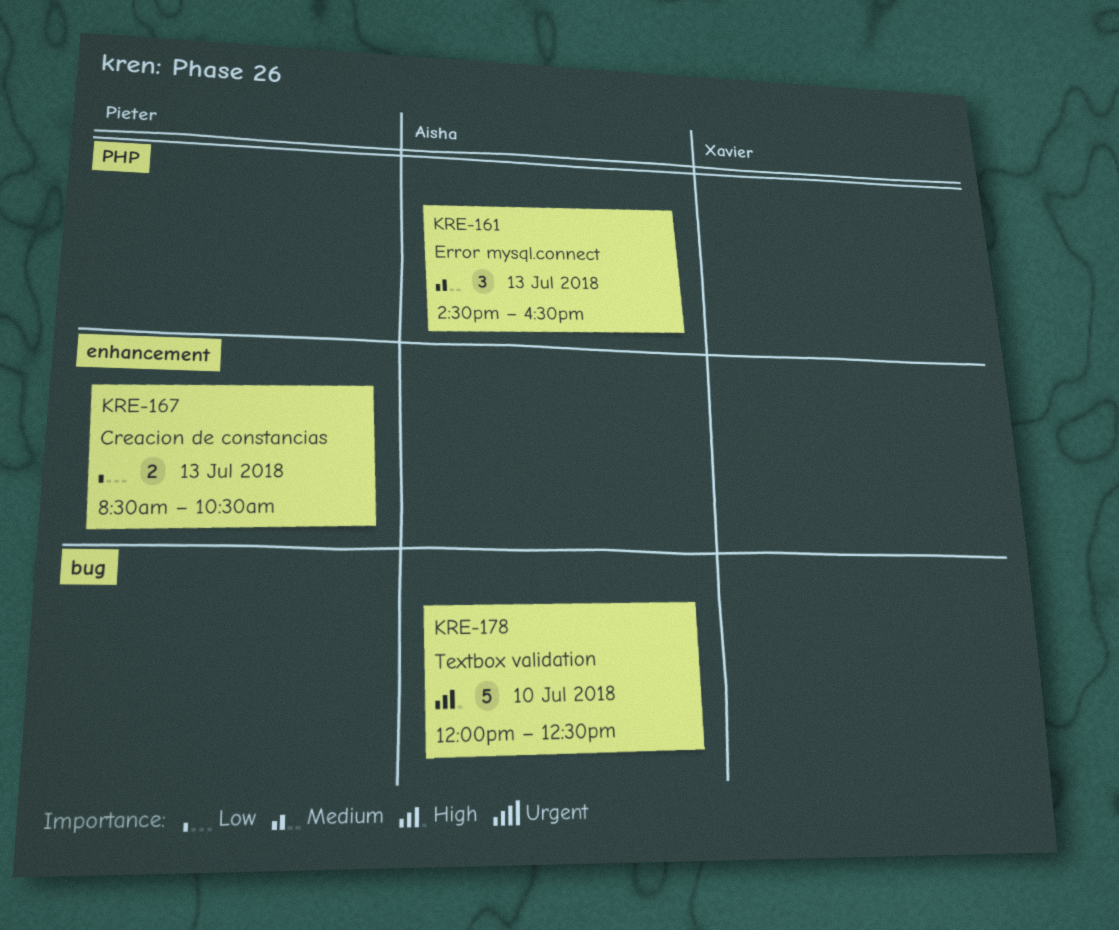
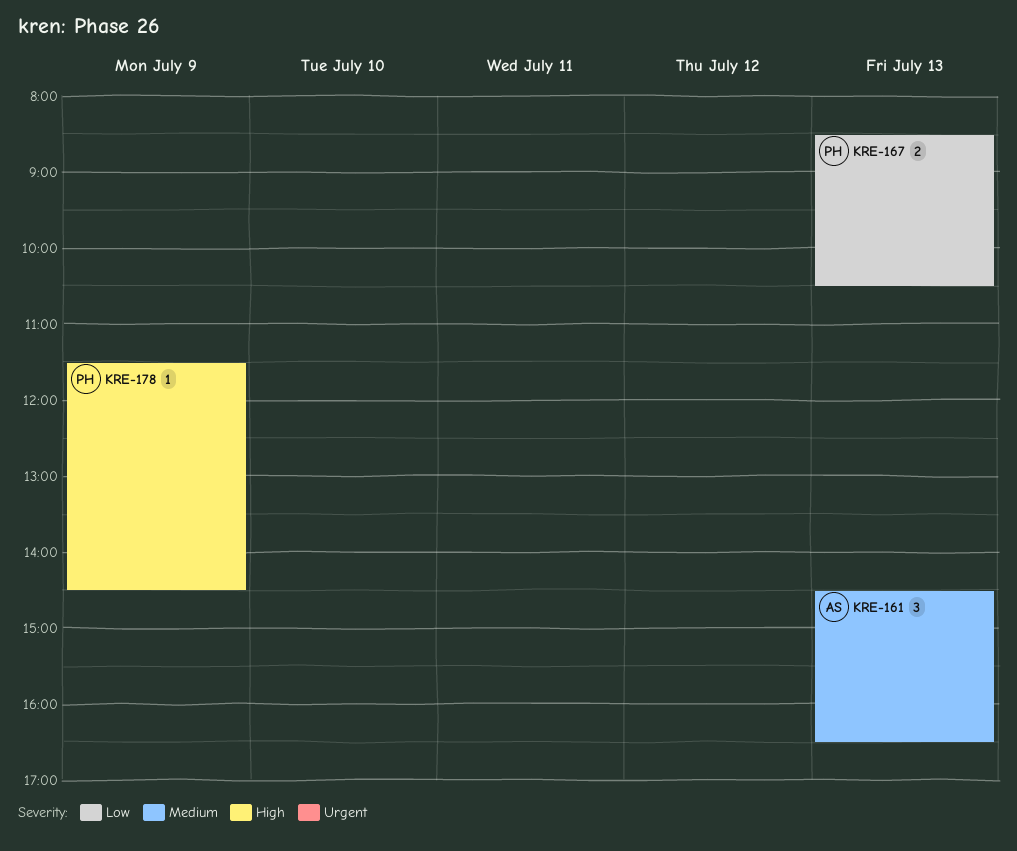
KRE-178, owner: Aisha -> Pieter
KRE-178, estimate: 5 -> 1
KRE-178, day: Jul 10 -> Jul 9
KRE-178, begins: 12:00 -> 11:30
KRE-178, ends: 12:30 -> 14:30

